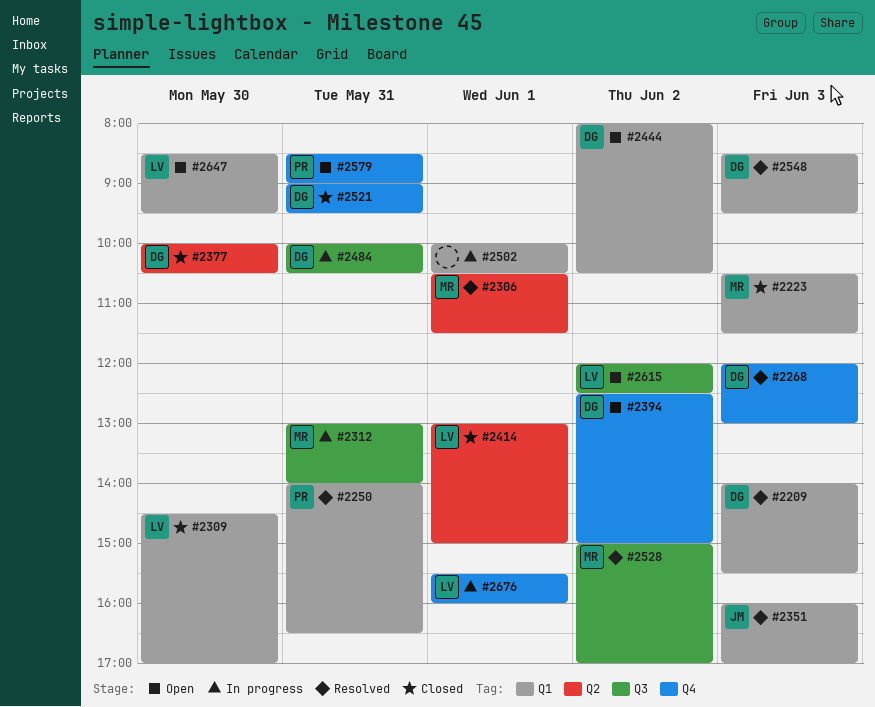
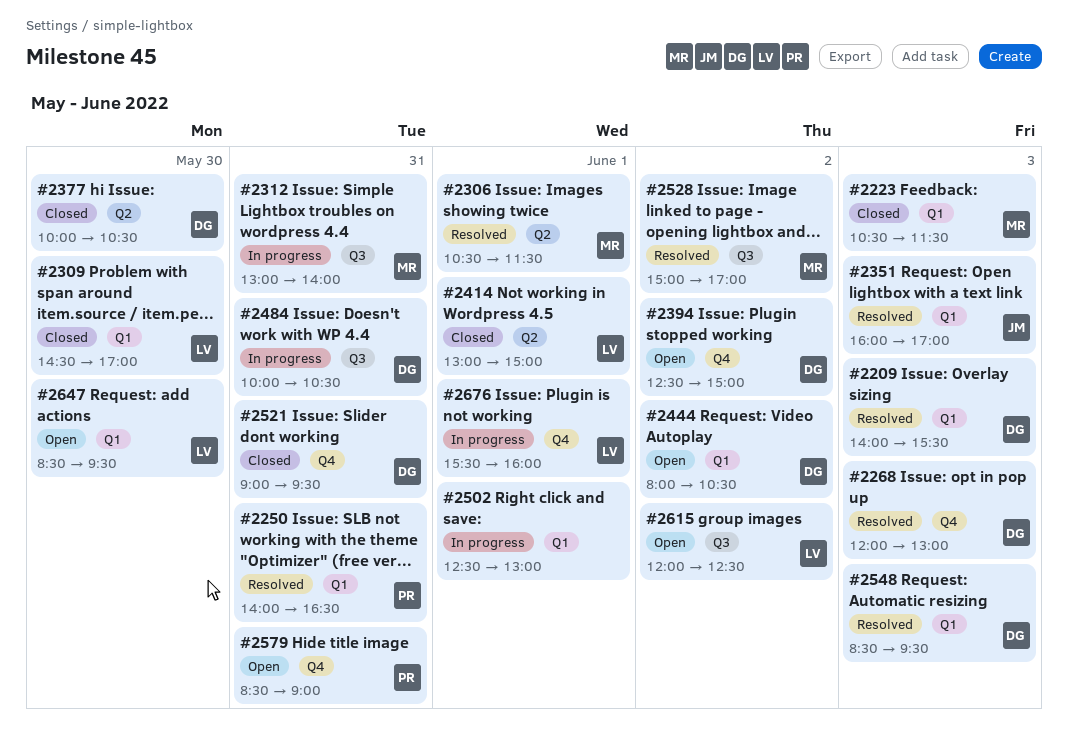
#2502, begins: 10:00 -> 12:30
#2502, ends: 10:30 -> 13:00

